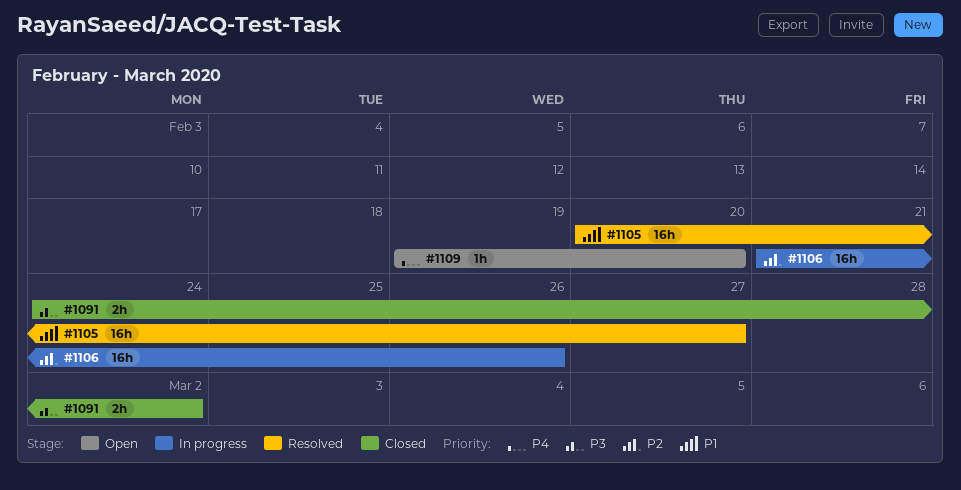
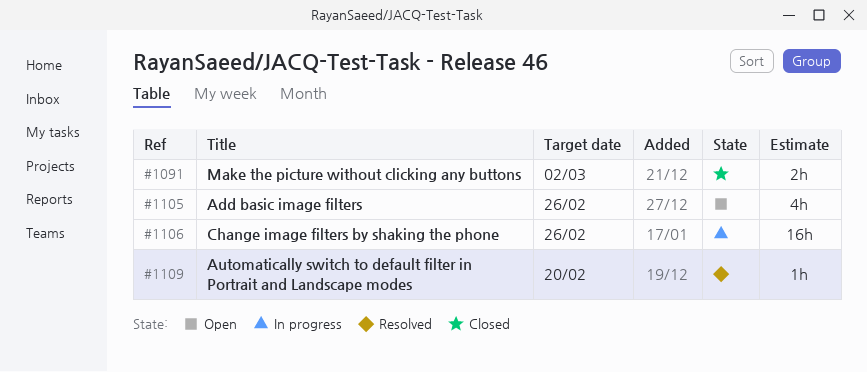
#1105, status: Resolved -> Open
#1105, estimate: 16h -> 4h
#1105, due: Feb 27 -> Feb 26
#1109, status: Open -> Resolved

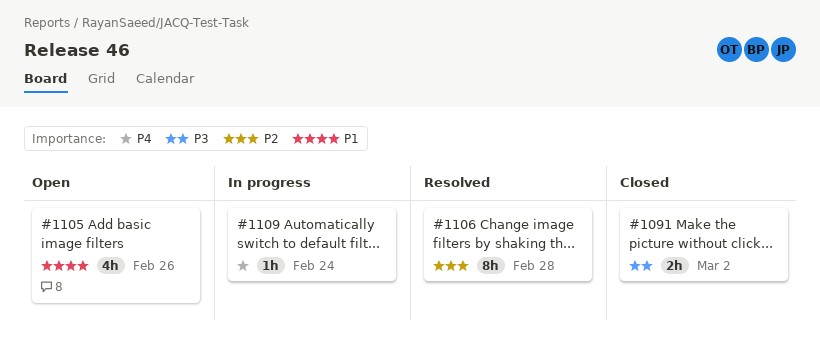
#1106, status: In progress -> Resolved
#1106, estimate: 16h -> 8h
#1106, due: Feb 26 -> Feb 28
#1109, status: Resolved -> In progress
#1109, due: Feb 20 -> Feb 24

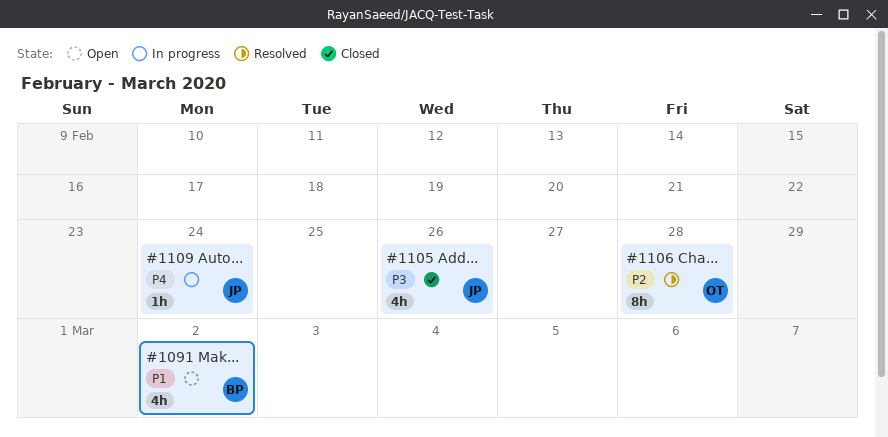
#1091, status: Closed -> Open
#1091, priority: P3 -> P1
#1091, estimate: 2h -> 4h
#1105, status: Open -> Closed
#1105, priority: P1 -> P3

